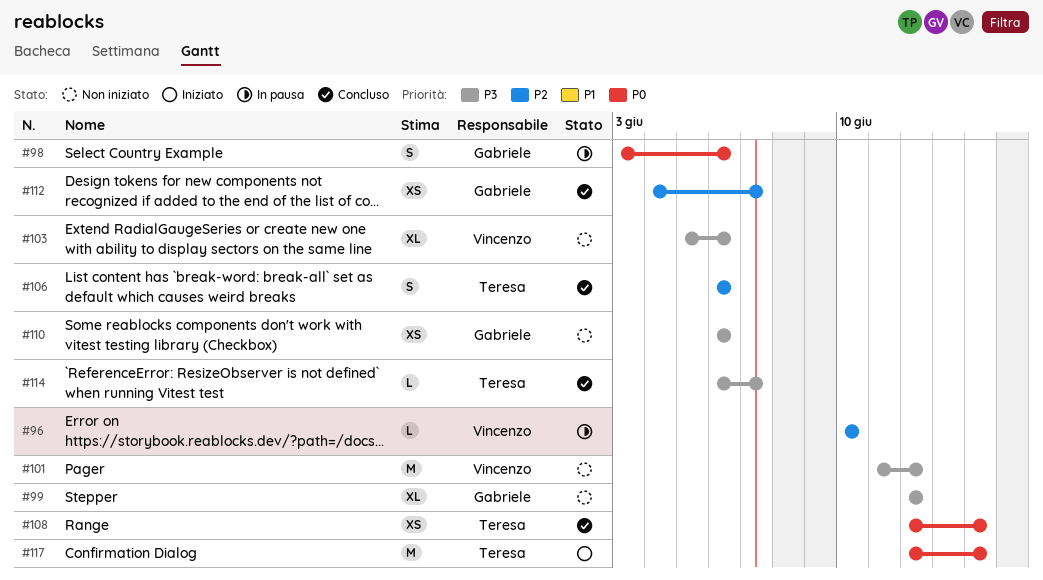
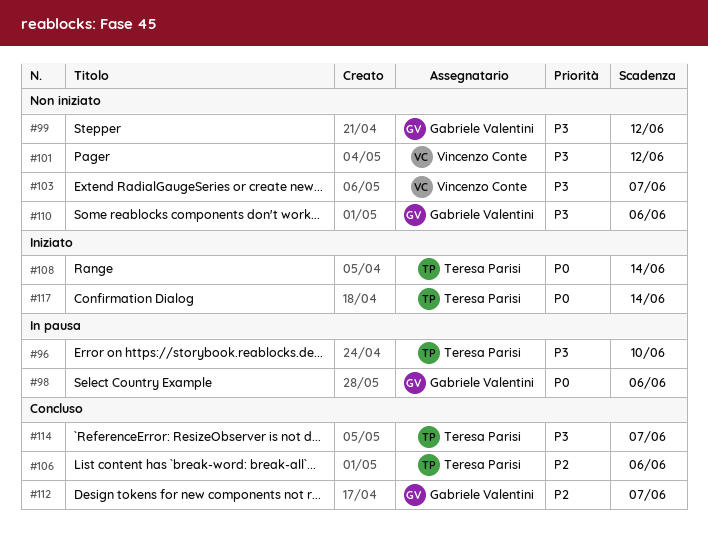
#96, owner: Vincenzo Conte -> Teresa Parisi
#96, priority: P2 -> P3
#103, due: Jun 6 -> Jun 7
#108, status: Concluso -> Iniziato

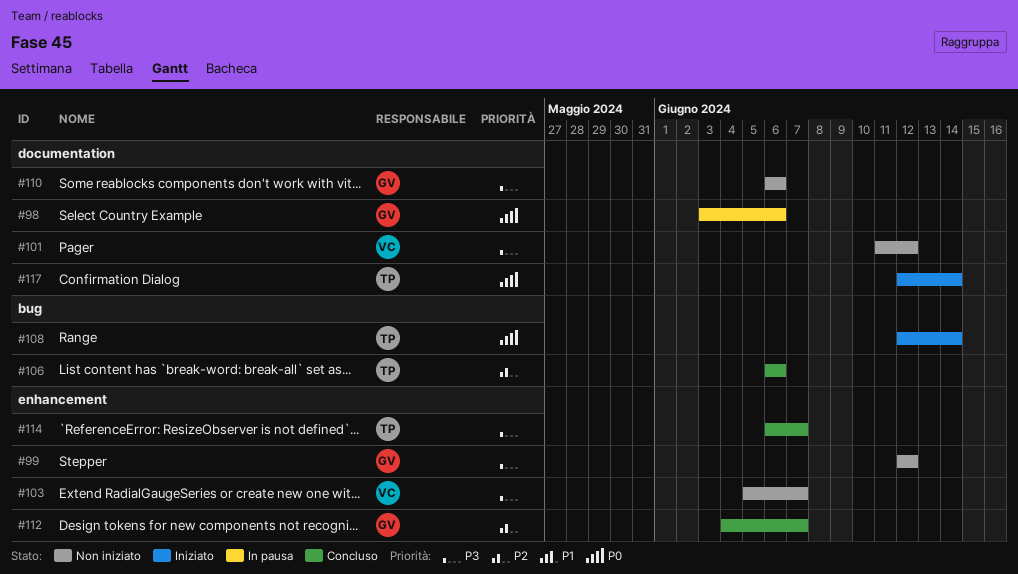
#96: present -> none

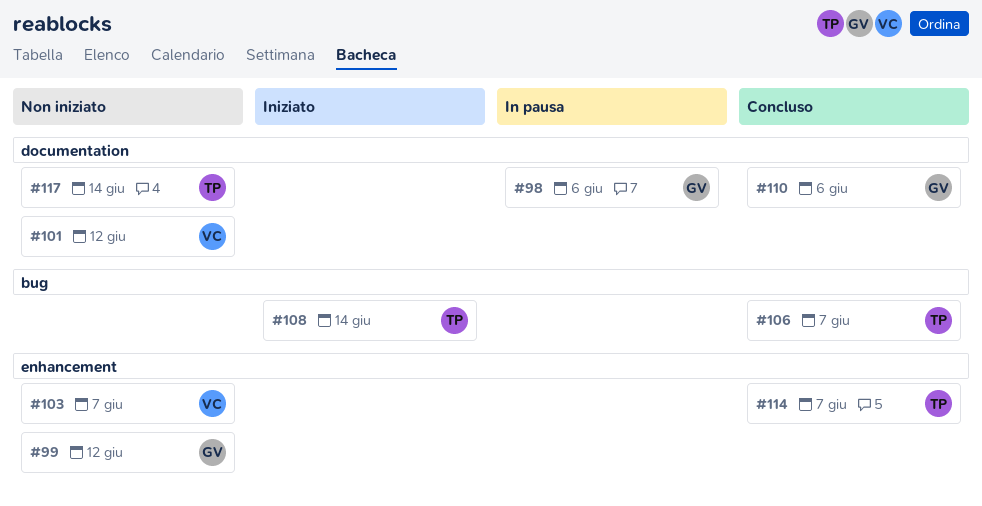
#106, due: Jun 6 -> Jun 7
#110, status: Non iniziato -> Concluso
#112: present -> none
#117, status: Iniziato -> Non iniziato

